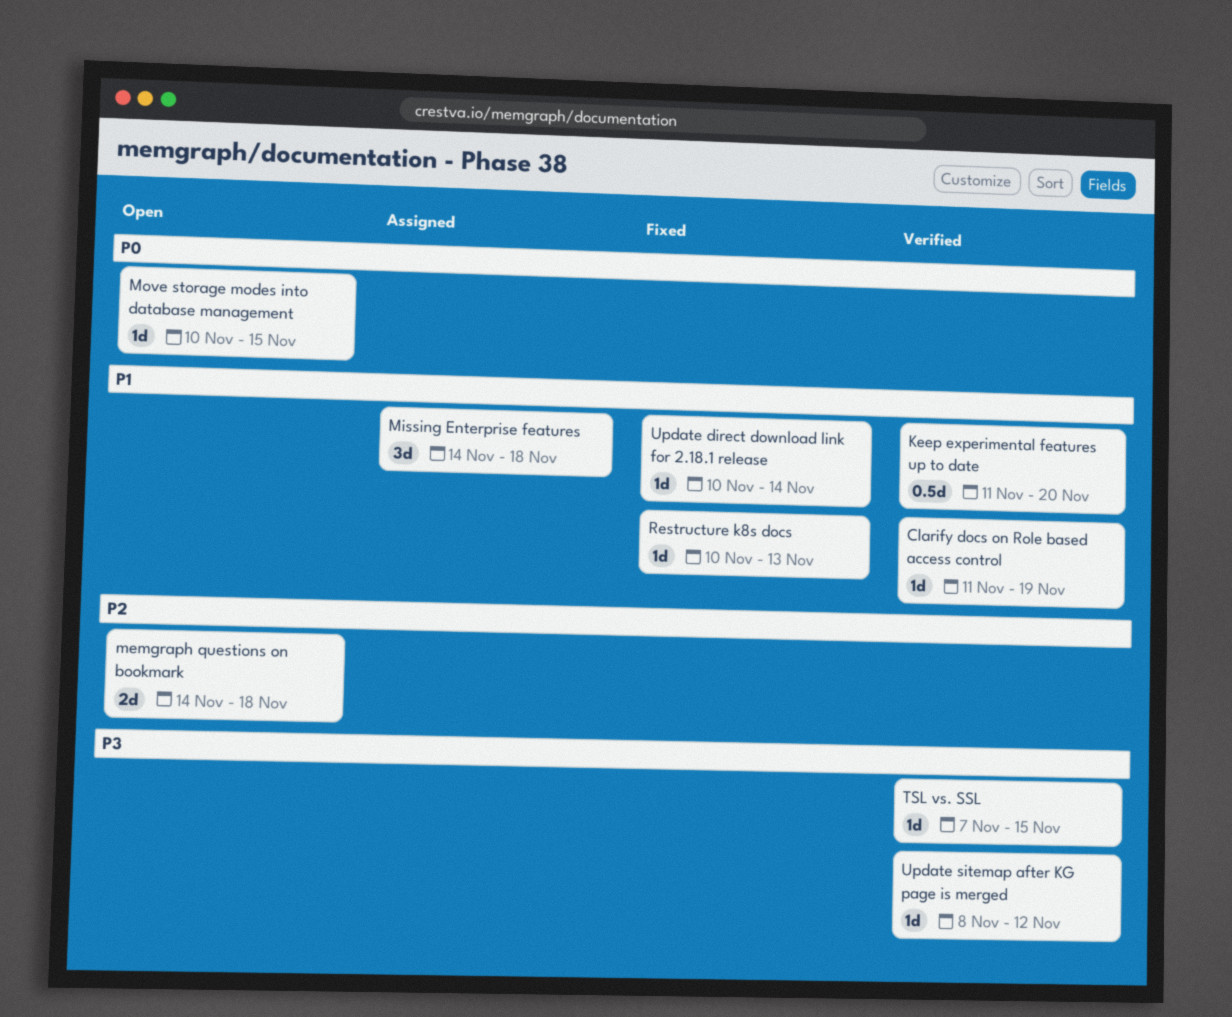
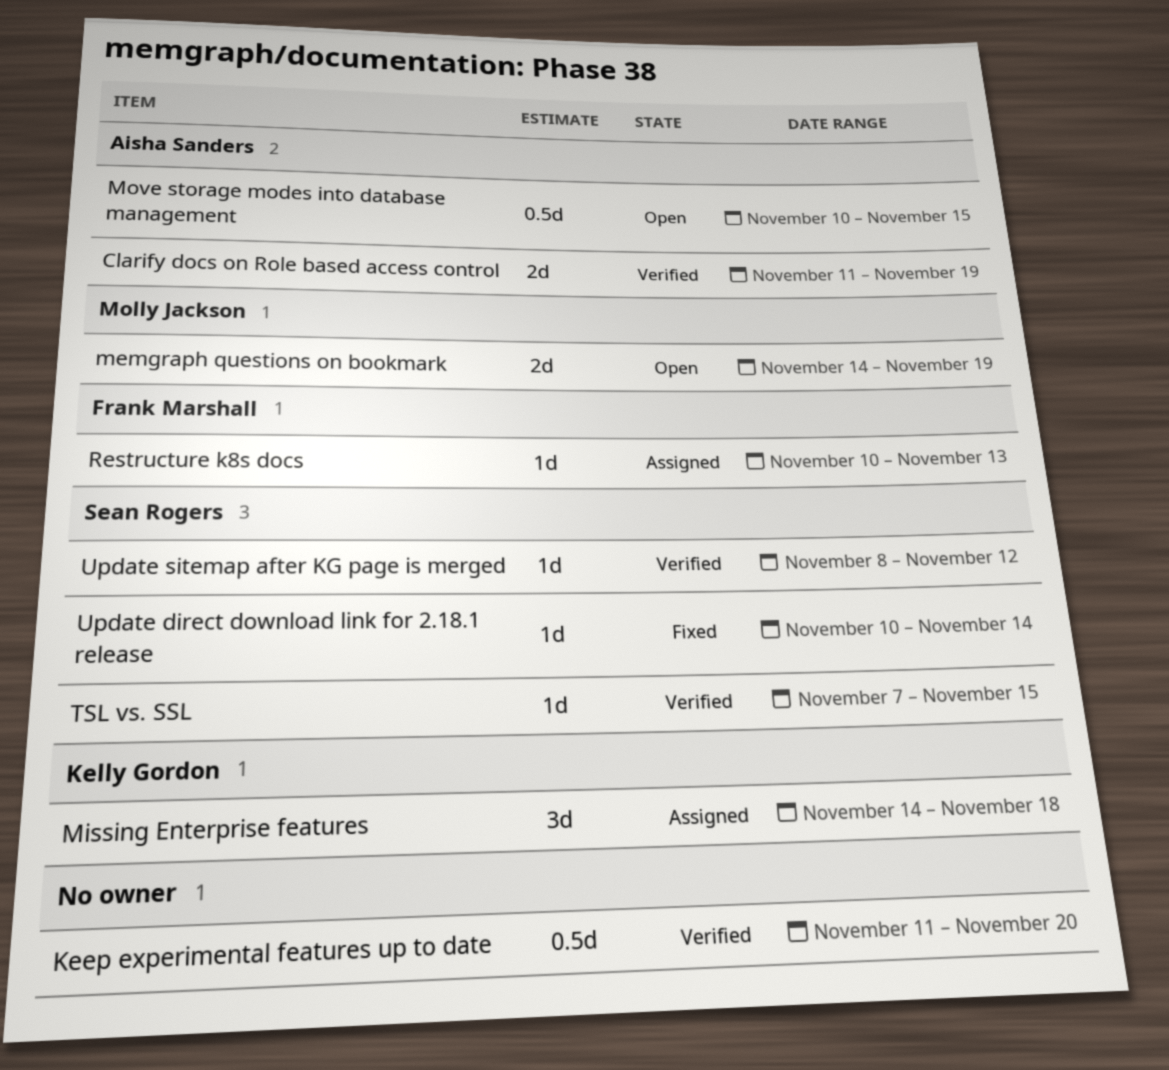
Clarify docs on Role based access control, estimate: 1d -> 2d
memgraph questions on bookmark, due: Nov 18 -> Nov 19
Move storage modes into database management, estimate: 1d -> 0.5d
Restructure k8s docs, status: Fixed -> Assigned

